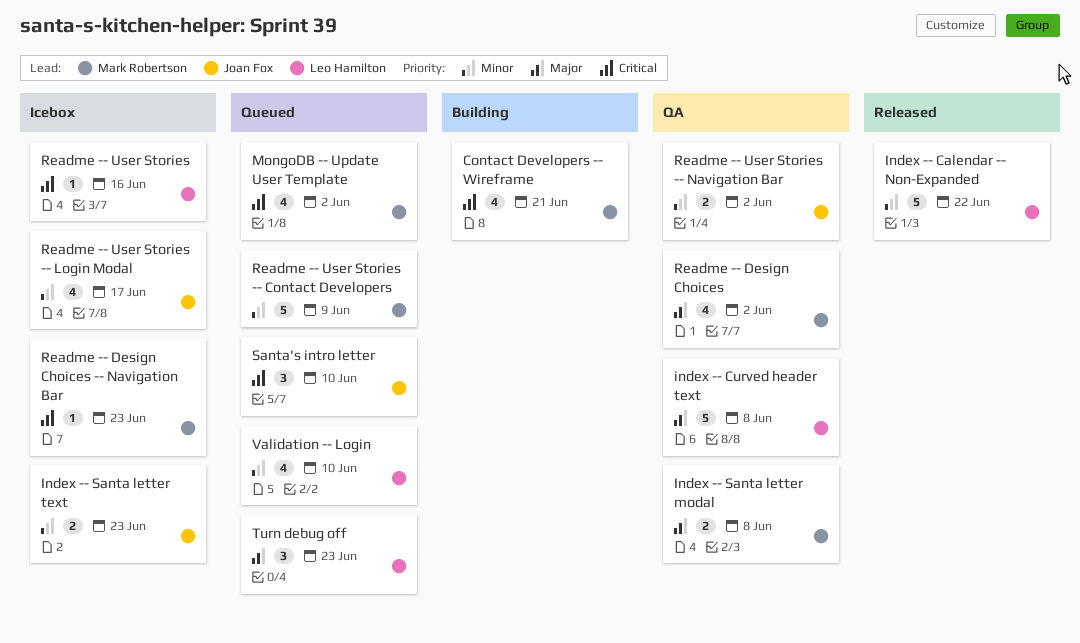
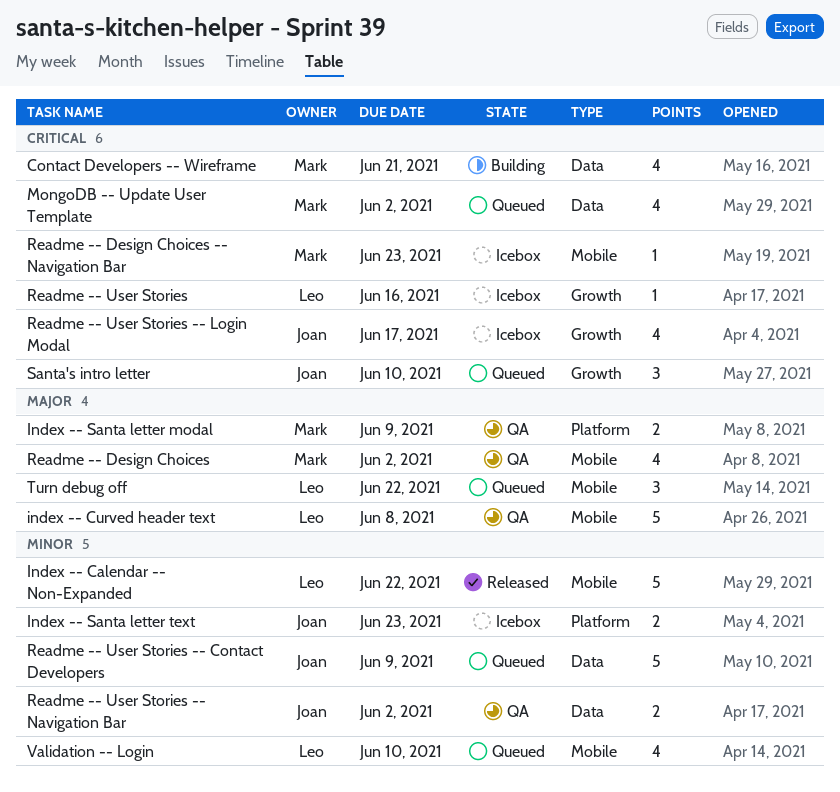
Index -- Santa letter modal, due: Jun 8 -> Jun 9
Readme -- User Stories -- Contact Developers, owner: Mark Robertson -> Joan Fox
Readme -- User Stories -- Login Modal, priority: Minor -> Critical
Turn debug off, due: Jun 23 -> Jun 22

